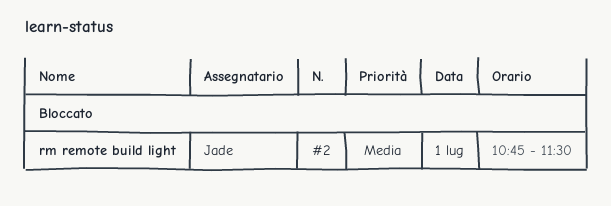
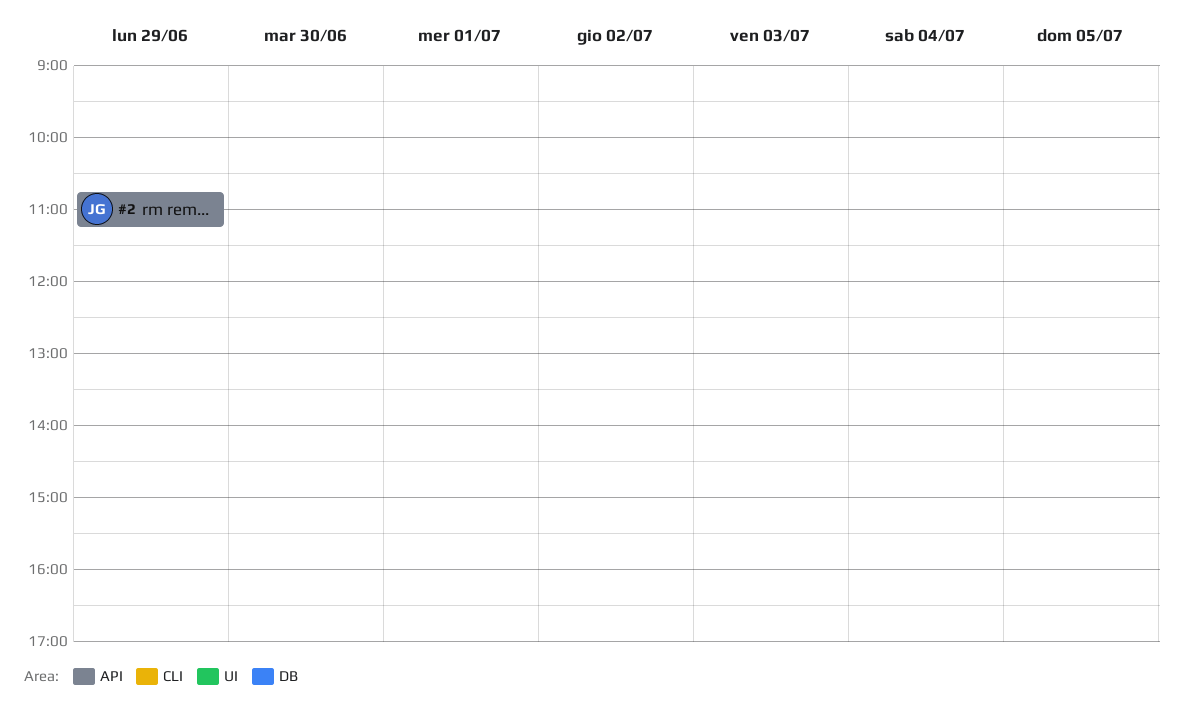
#2, day: Jul 1 -> Jun 29
#2, ends: 11:30 -> 11:15

